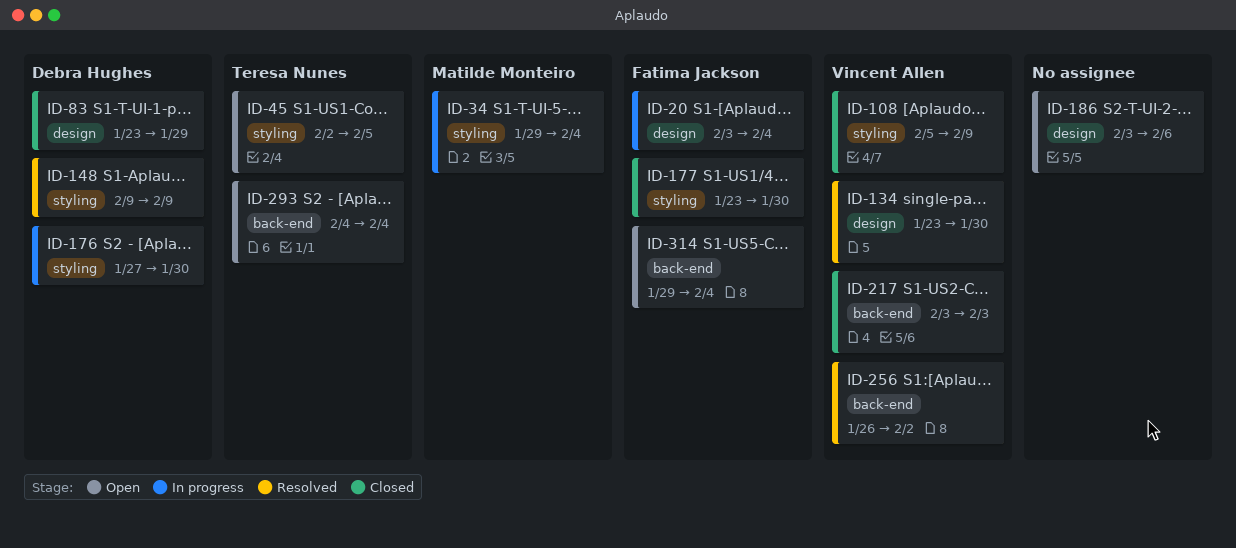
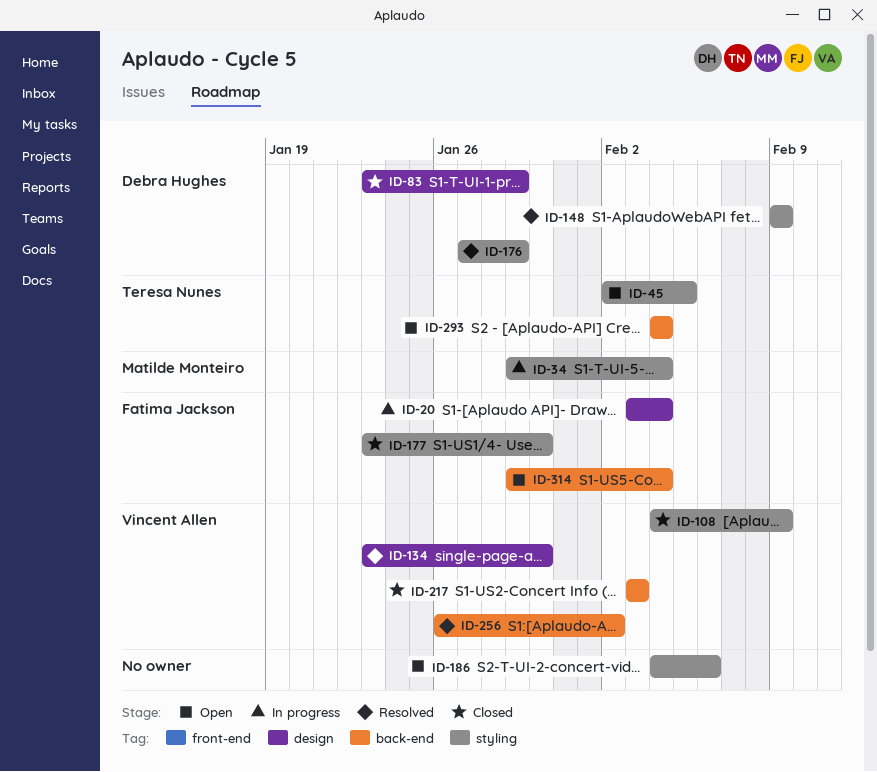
ID-108, start: Feb 5 -> Feb 4
ID-176, status: In progress -> Resolved
ID-176, due: Jan 30 -> Jan 29
ID-186, label: design -> styling
ID-186, start: Feb 3 -> Feb 4

